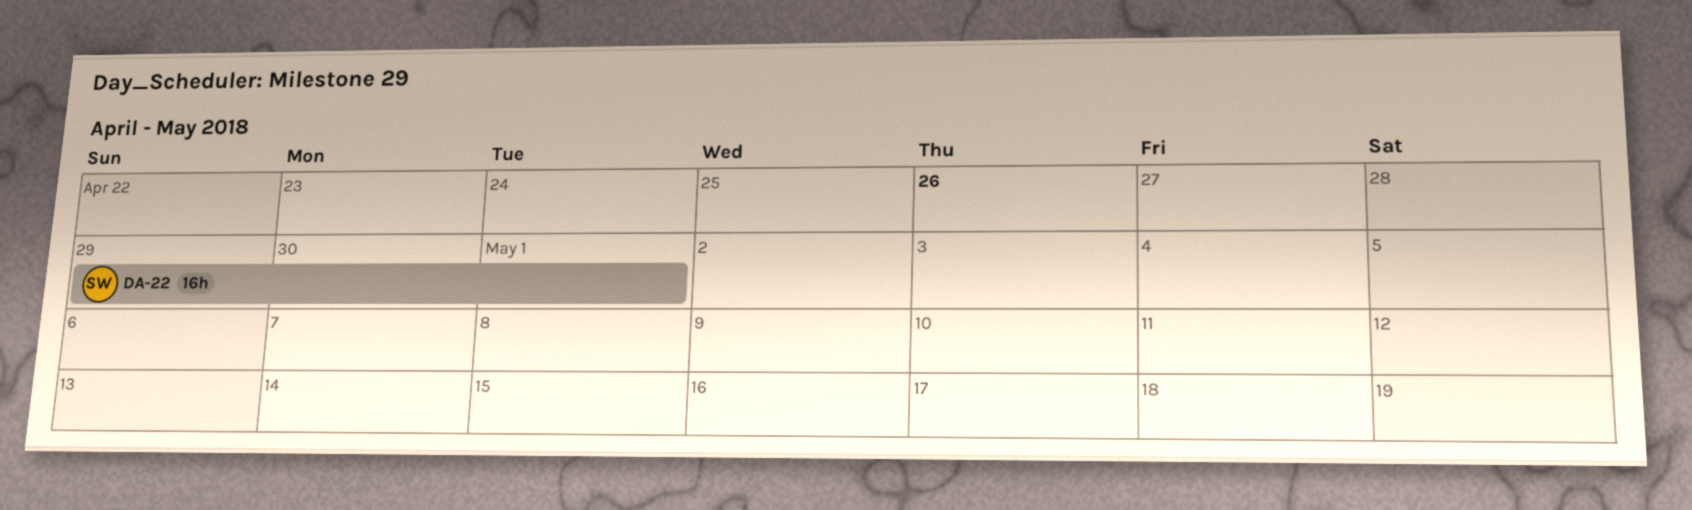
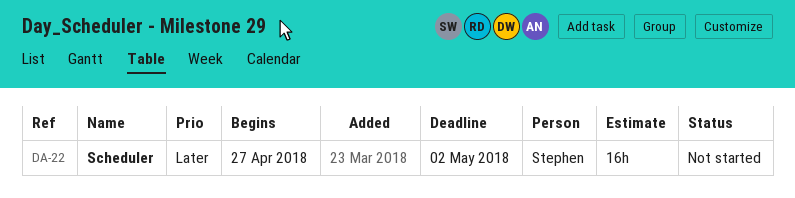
DA-22, start: Apr 29 -> Apr 27
DA-22, due: May 1 -> May 2

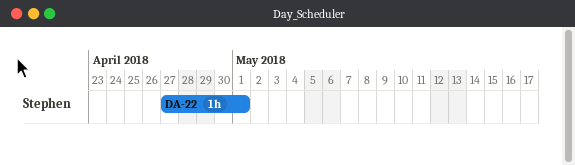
DA-22, estimate: 16h -> 1h
DA-22, due: May 2 -> May 1

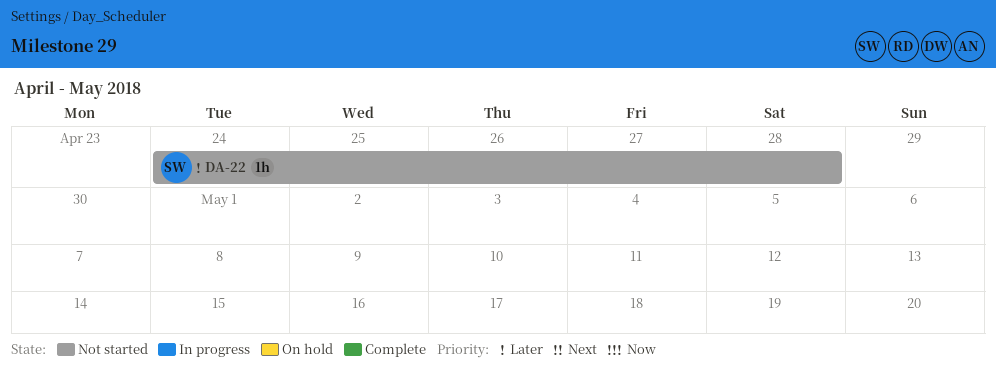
DA-22, start: Apr 27 -> Apr 24
DA-22, due: May 1 -> Apr 28

